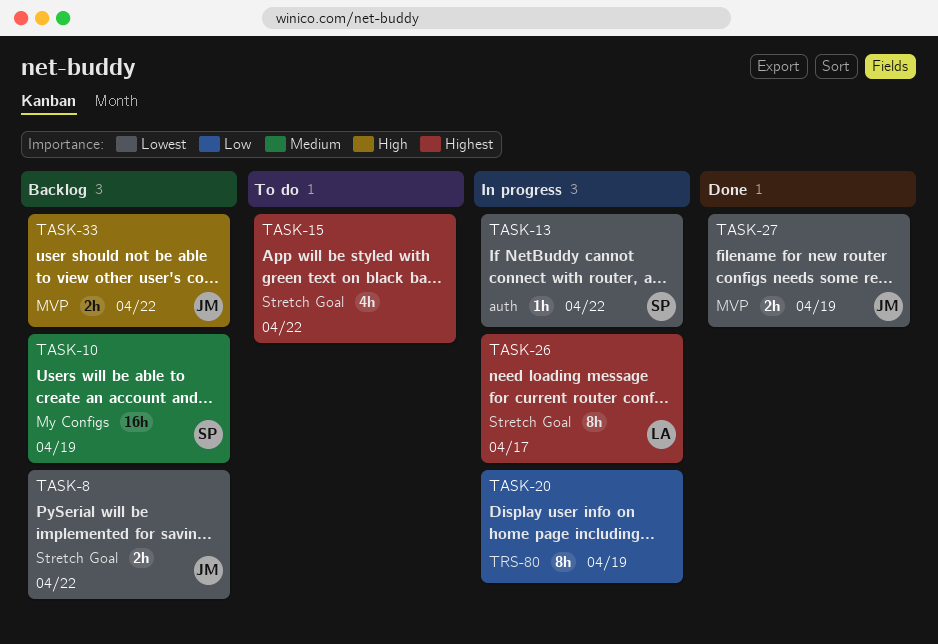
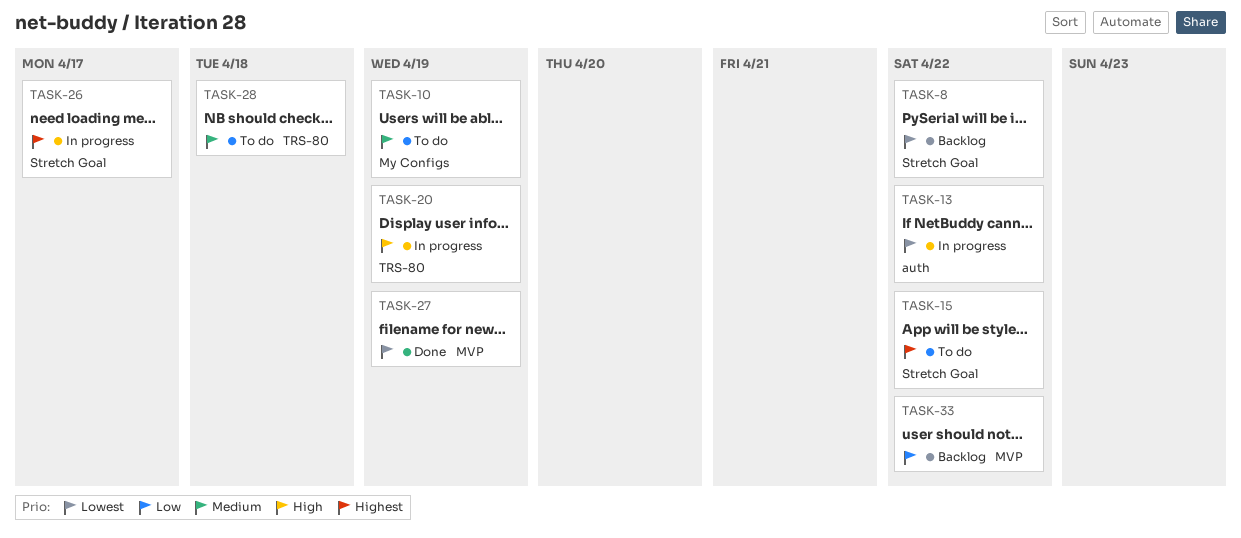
TASK-10, status: Backlog -> To do
TASK-20, priority: Low -> High
TASK-28: none -> present
TASK-33, priority: High -> Low

